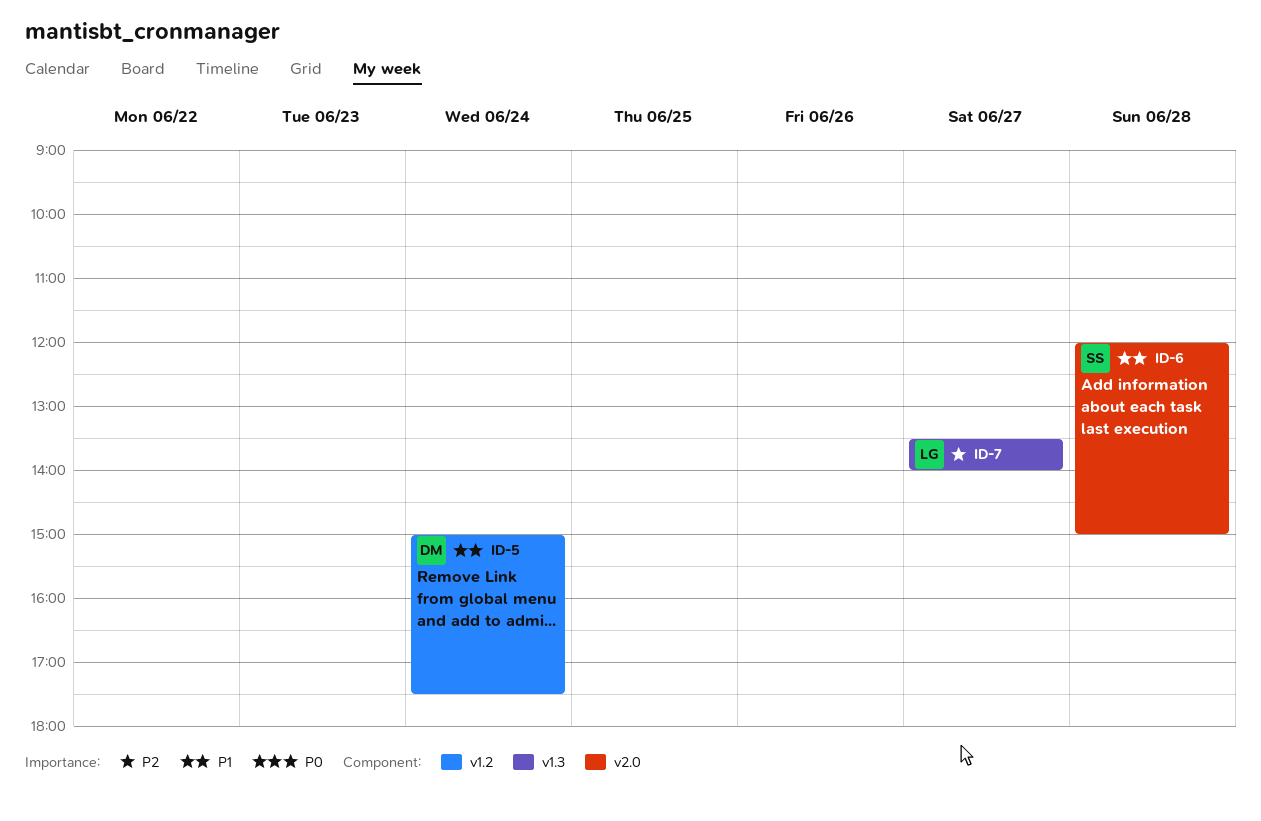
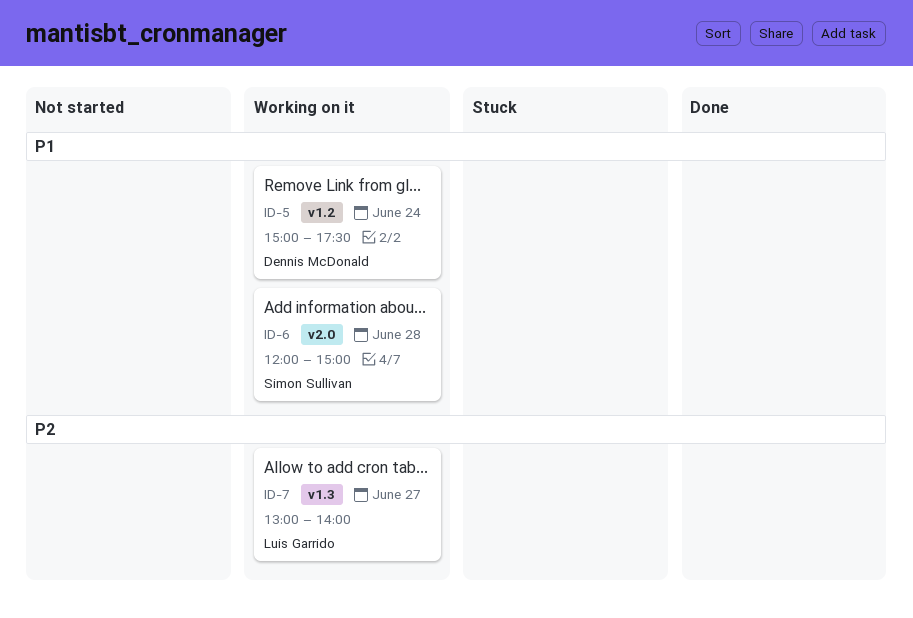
ID-7, begins: 13:30 -> 13:00

